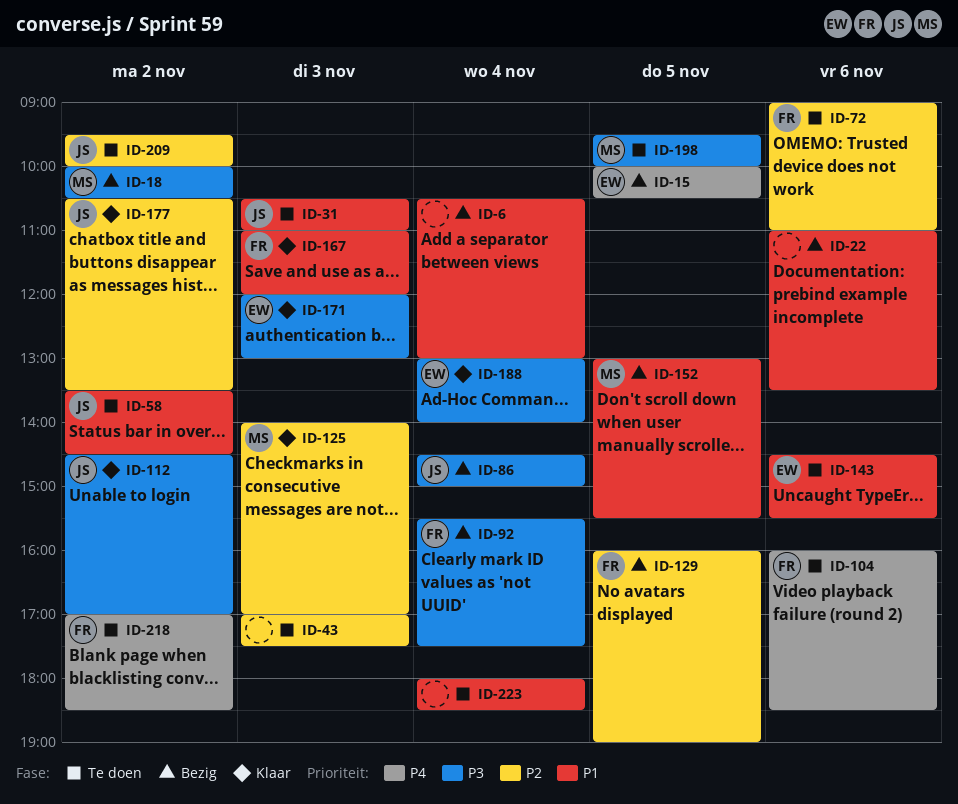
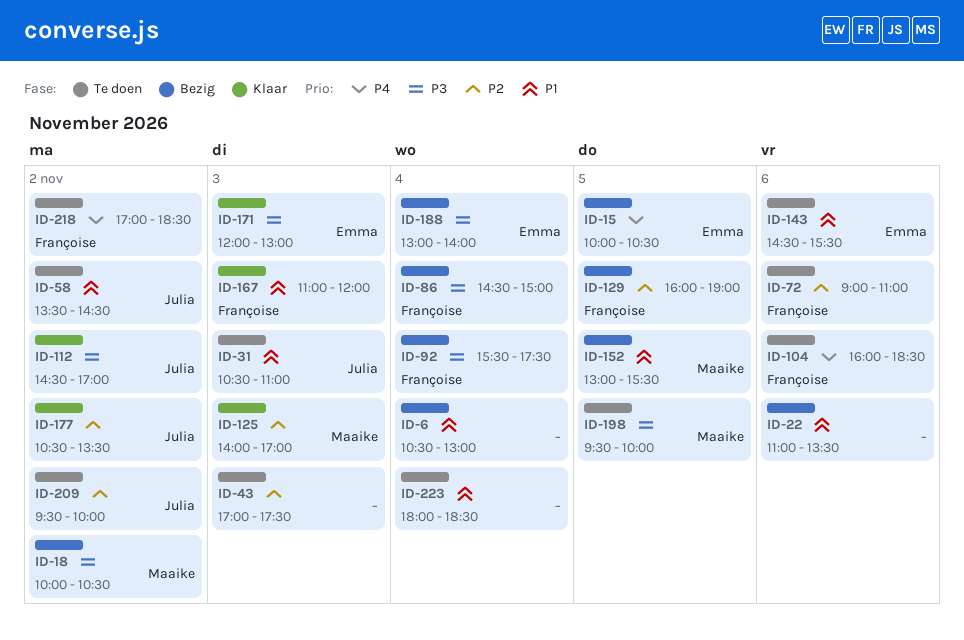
ID-86, owner: Julia -> Françoise
ID-188, status: Klaar -> Bezig

